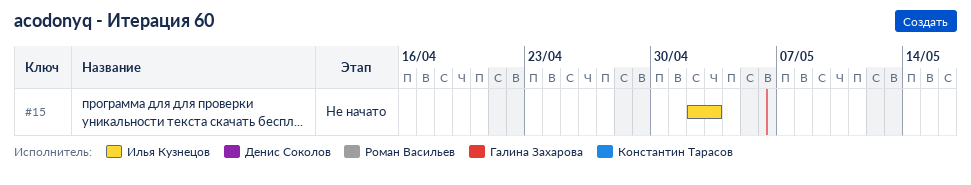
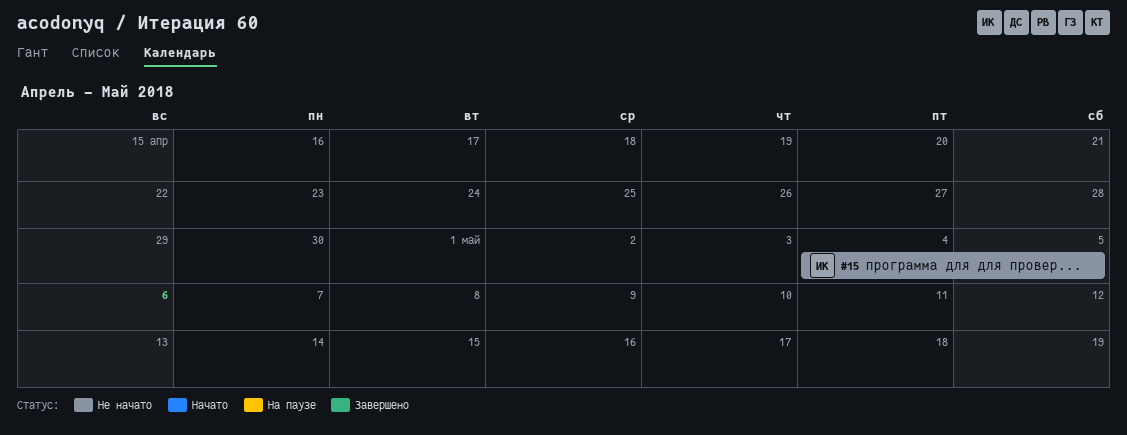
#15, start: May 2 -> May 4
#15, due: May 3 -> May 5

